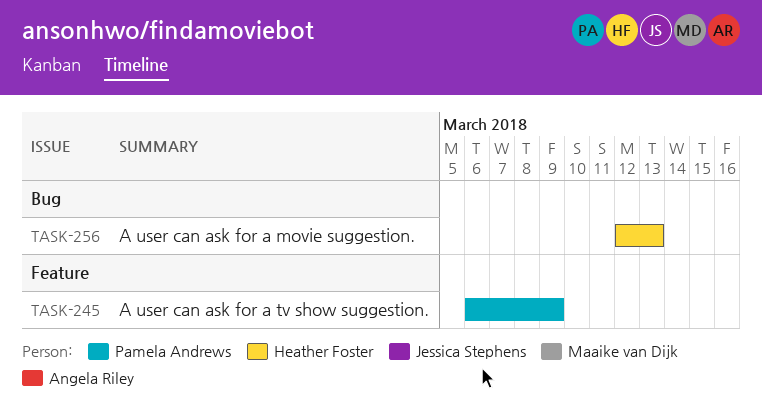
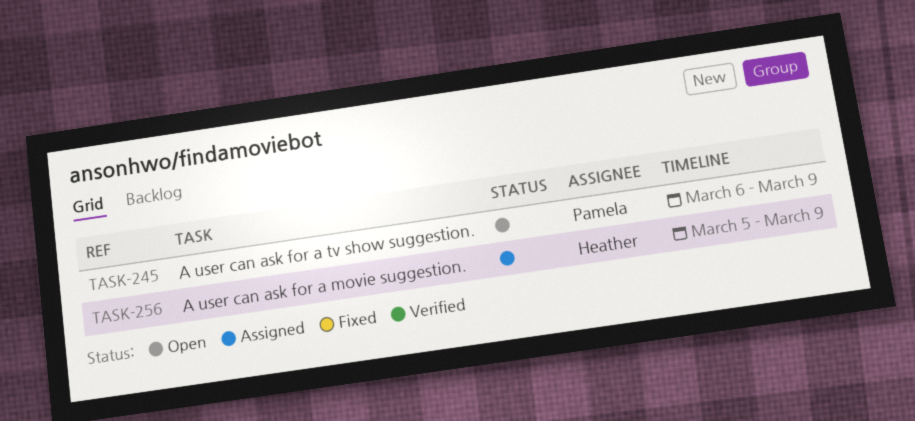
TASK-256, start: Mar 12 -> Mar 5
TASK-256, due: Mar 13 -> Mar 9

